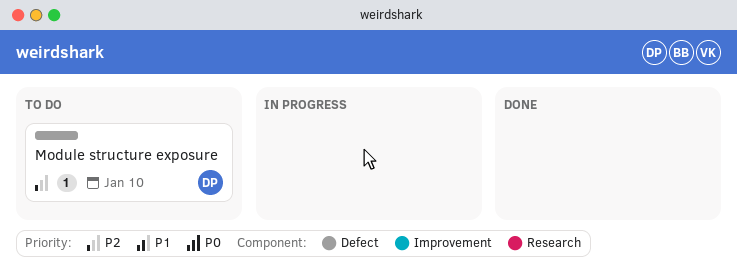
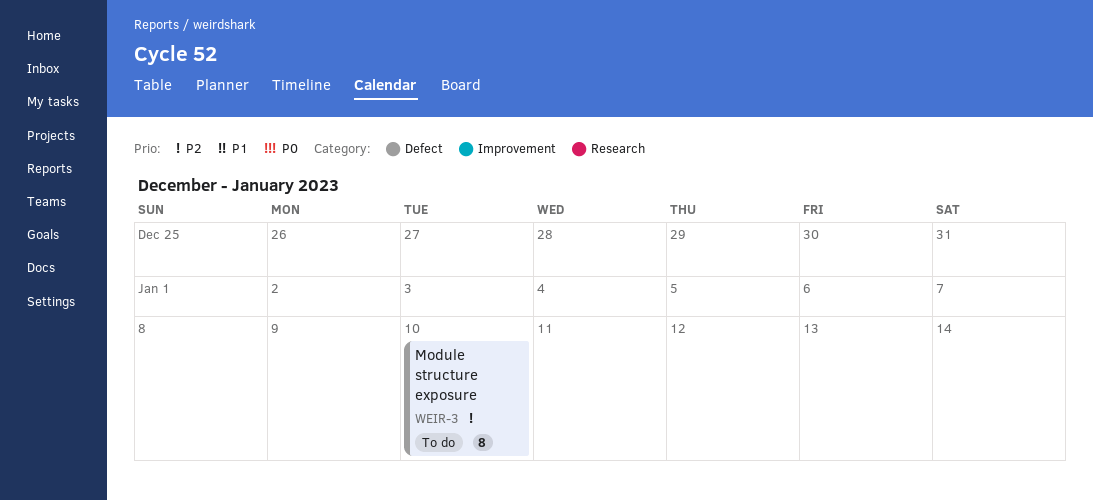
Module structure exposure, estimate: 1 -> 8

